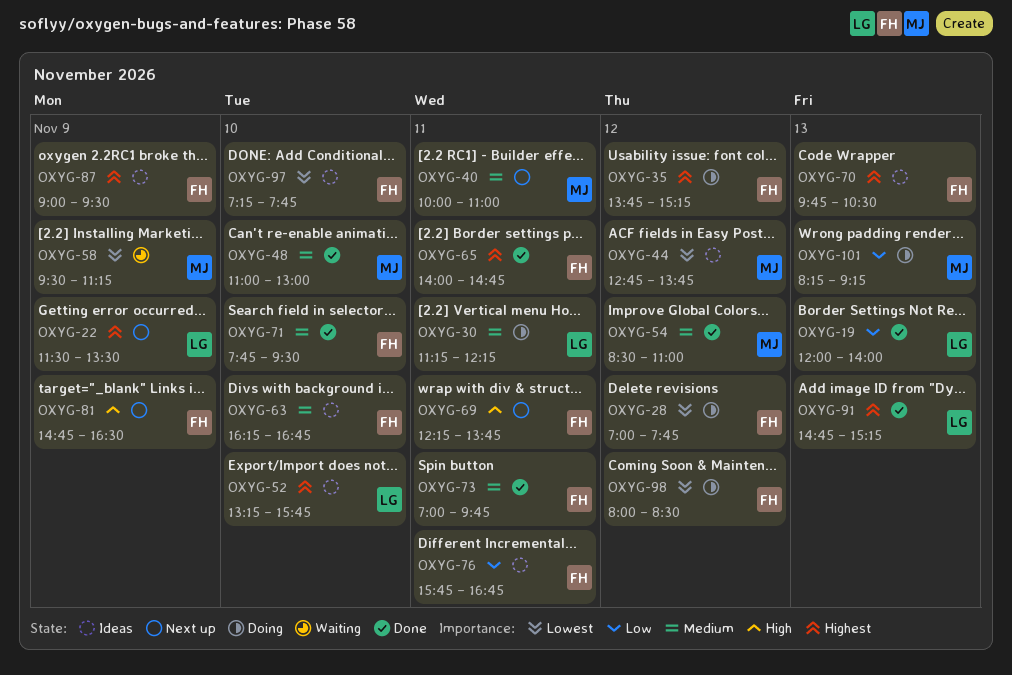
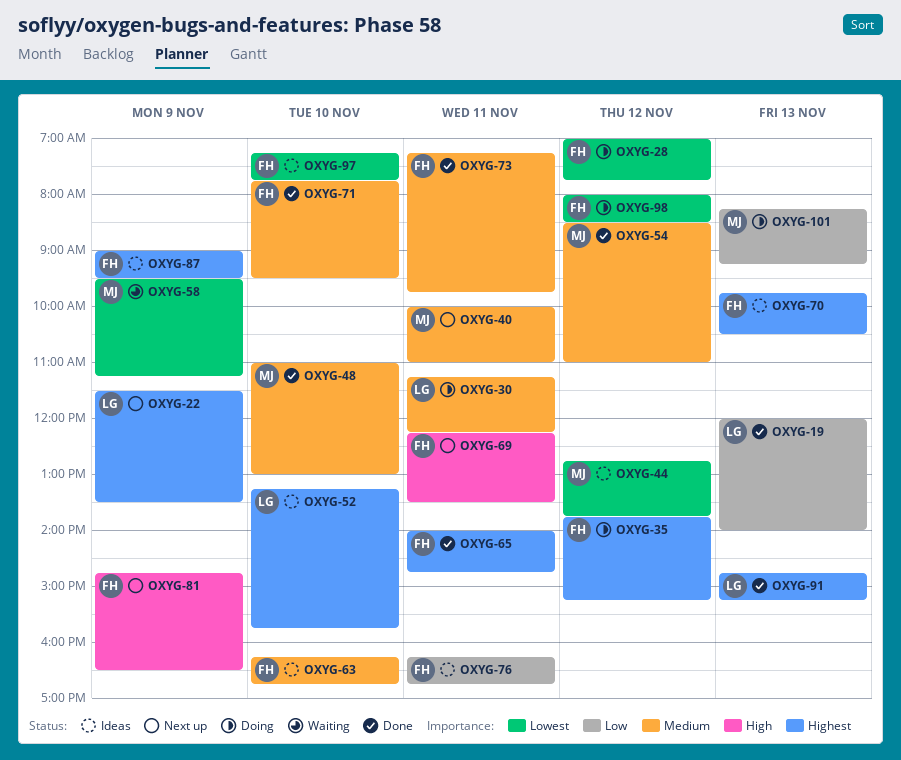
OXYG-69, ends: 13:45 -> 13:30
OXYG-73, begins: 07:00 -> 07:15
OXYG-76, begins: 15:45 -> 16:15

